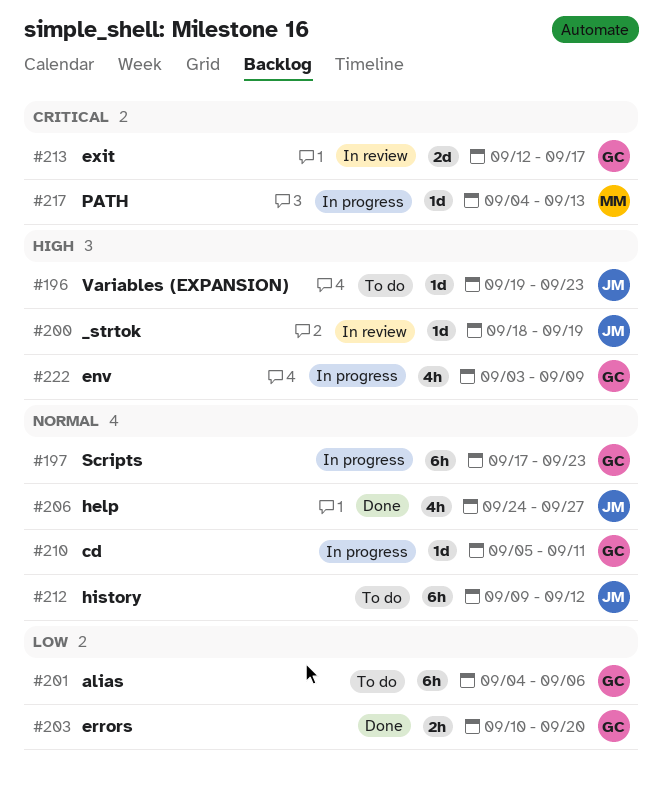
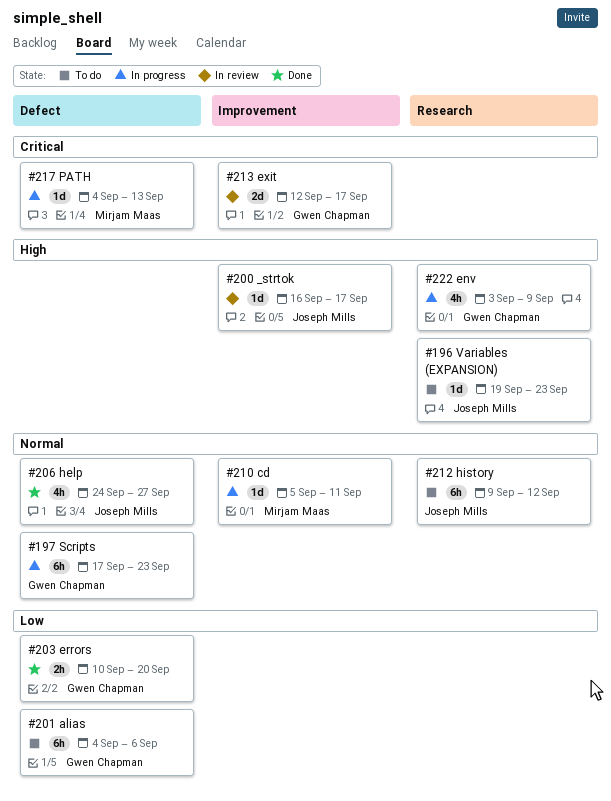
#200, start: Sep 18 -> Sep 16
#200, due: Sep 19 -> Sep 17
#210, owner: Gwen Chapman -> Mirjam Maas

